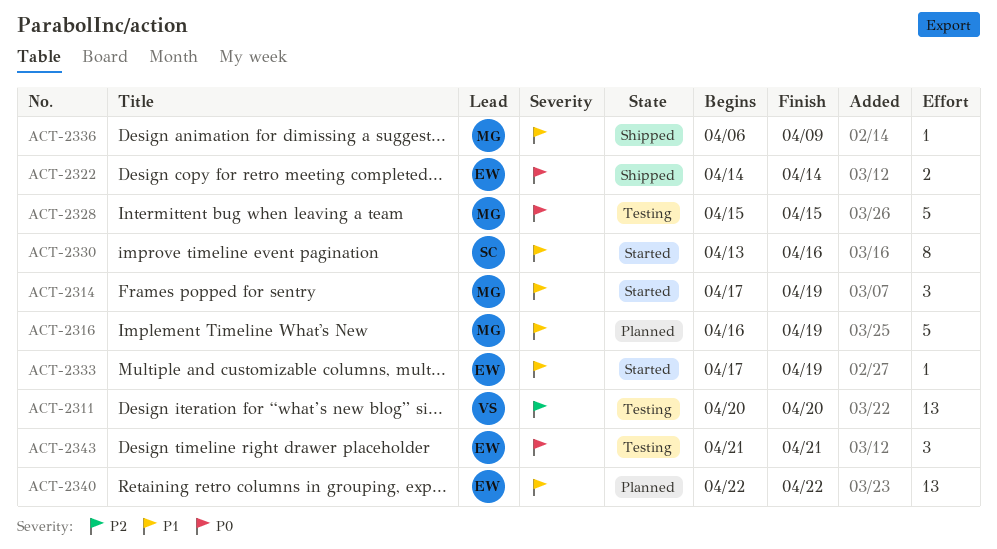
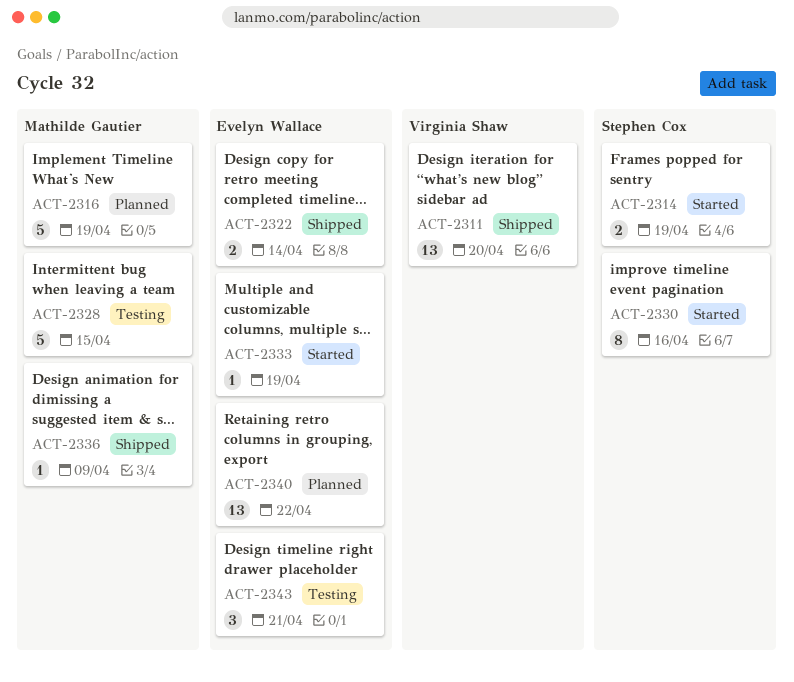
ACT-2311, status: Testing -> Shipped
ACT-2314, owner: Mathilde Gautier -> Stephen Cox
ACT-2314, estimate: 3 -> 2

